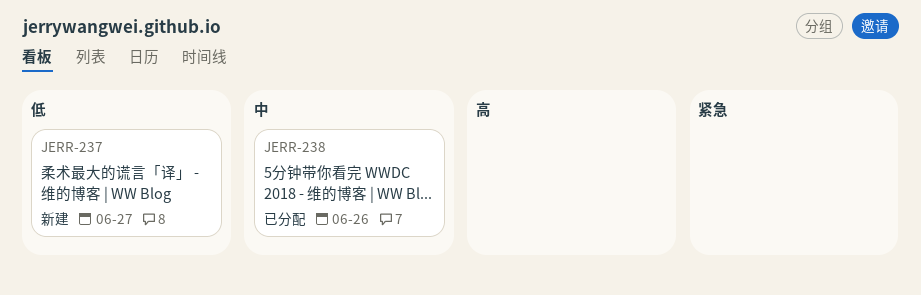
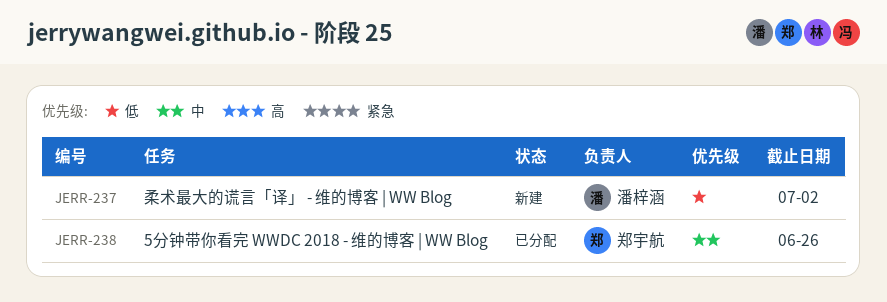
JERR-237, due: Jun 27 -> Jul 2

